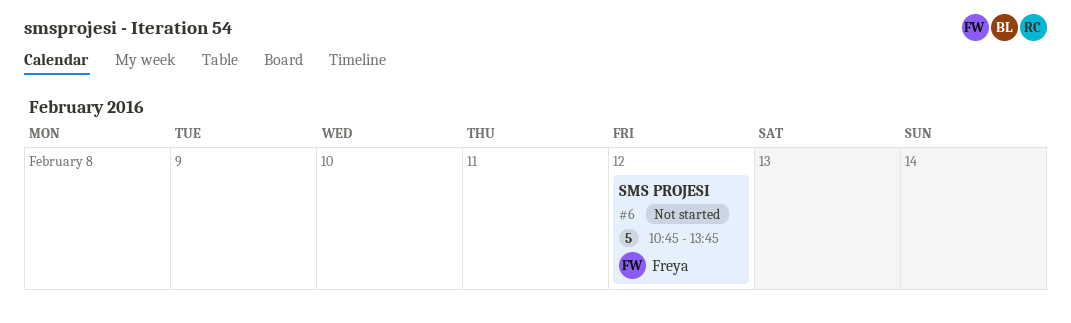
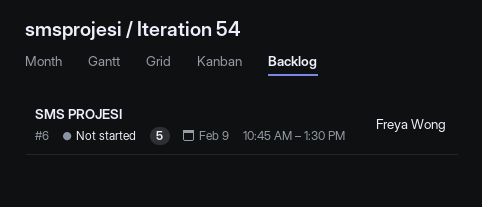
#6, day: Feb 12 -> Feb 9
#6, ends: 13:45 -> 13:30

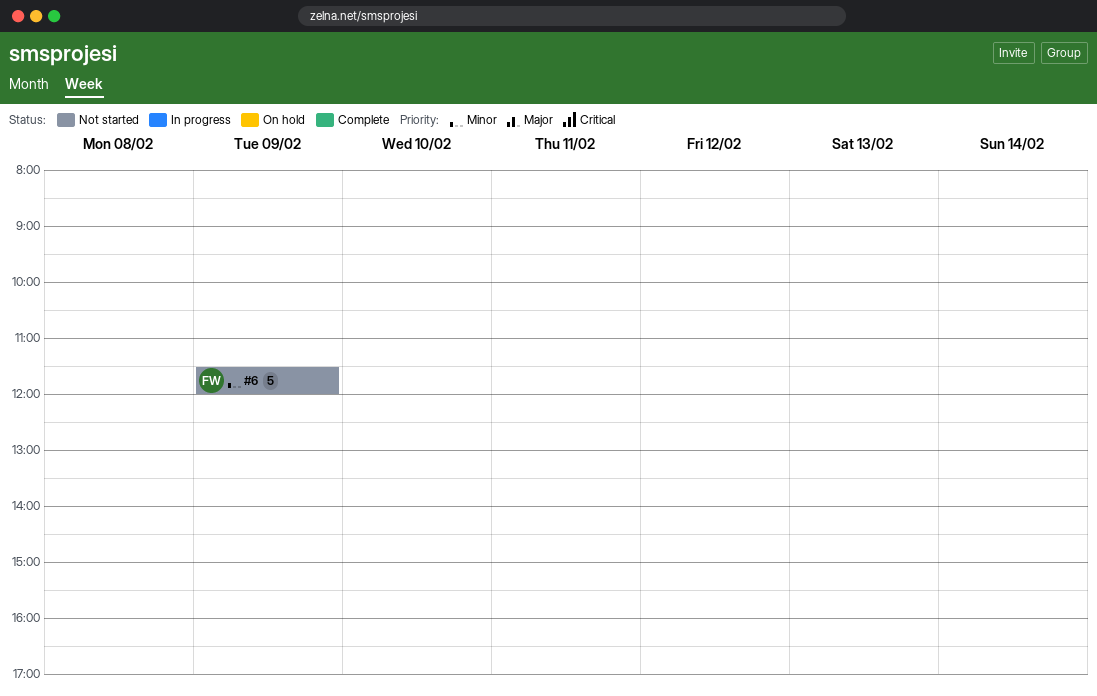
#6, begins: 10:45 -> 11:30
#6, ends: 13:30 -> 12:00

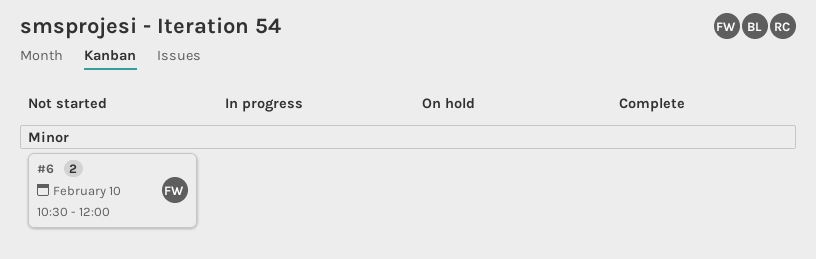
#6, estimate: 5 -> 2
#6, day: Feb 9 -> Feb 10
#6, begins: 11:30 -> 10:30

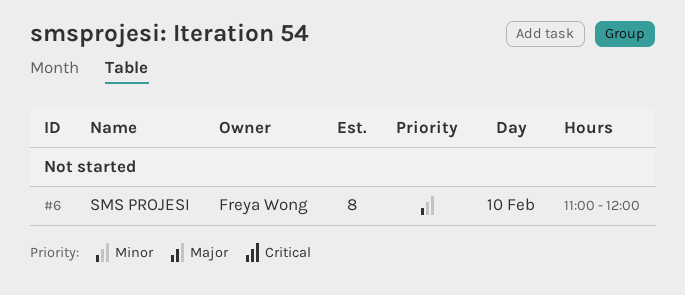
#6, estimate: 2 -> 8
#6, begins: 10:30 -> 11:00

